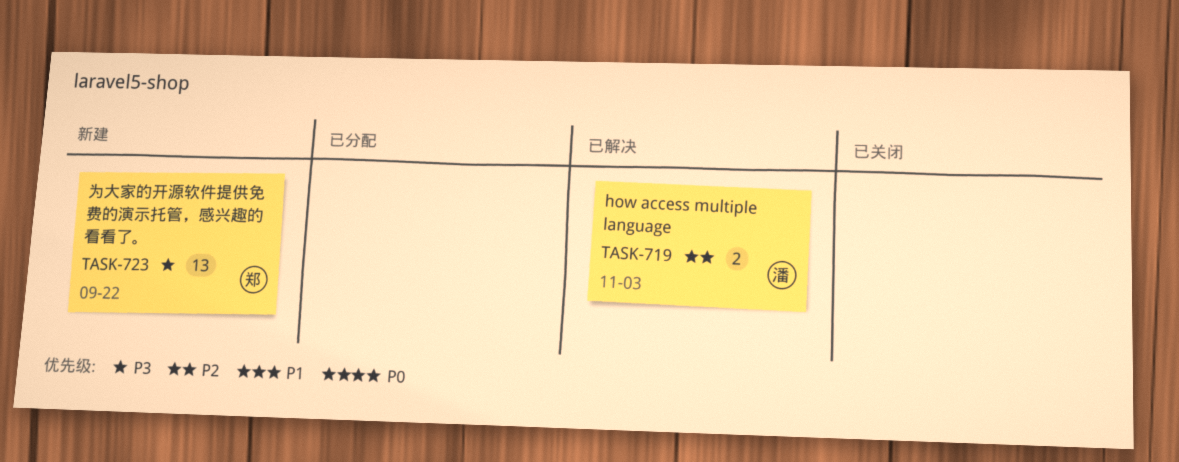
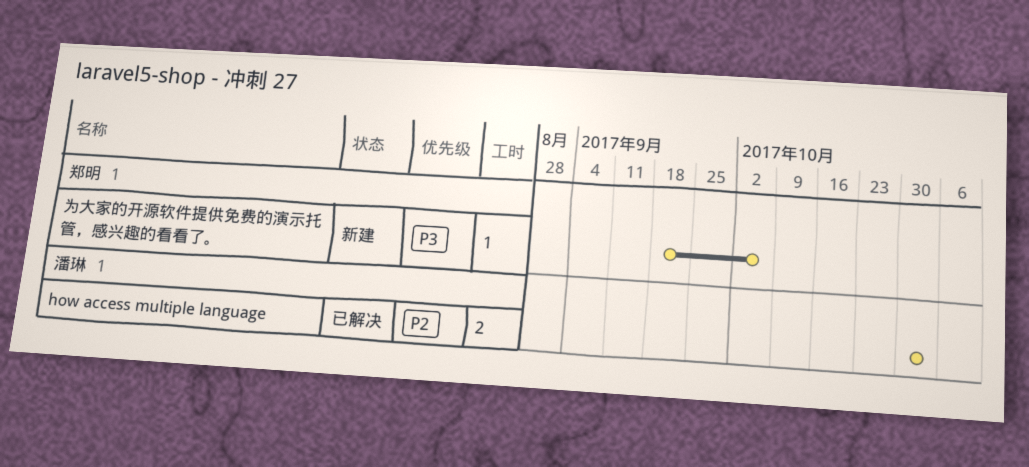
为大家的开源软件提供免费的演示托管，感兴趣的看看了。, estimate: 13 -> 1
为大家的开源软件提供免费的演示托管，感兴趣的看看了。, due: Sep 22 -> Oct 6

